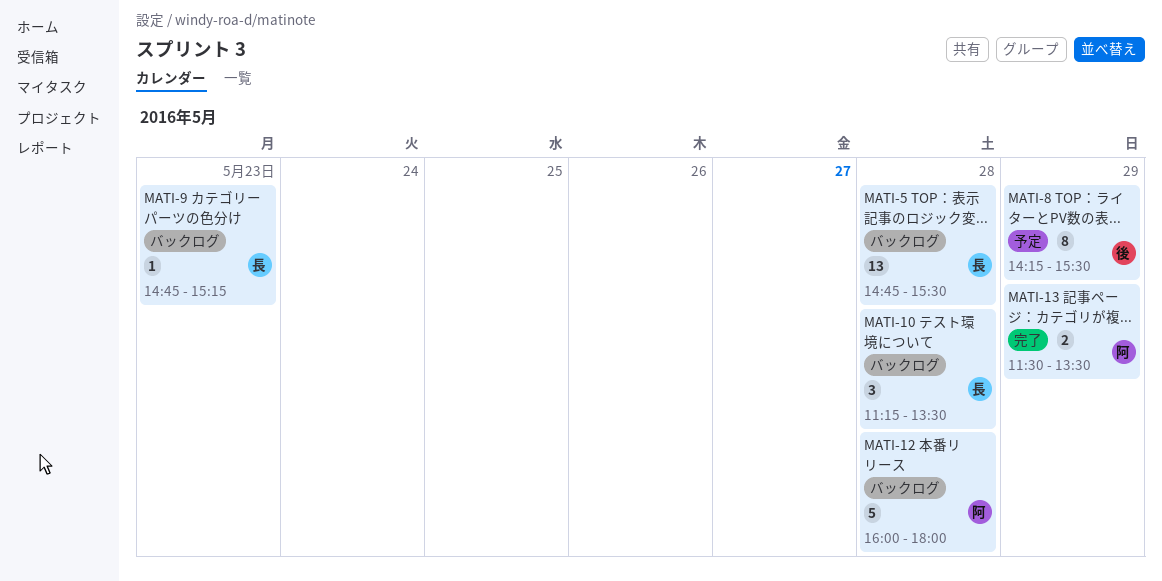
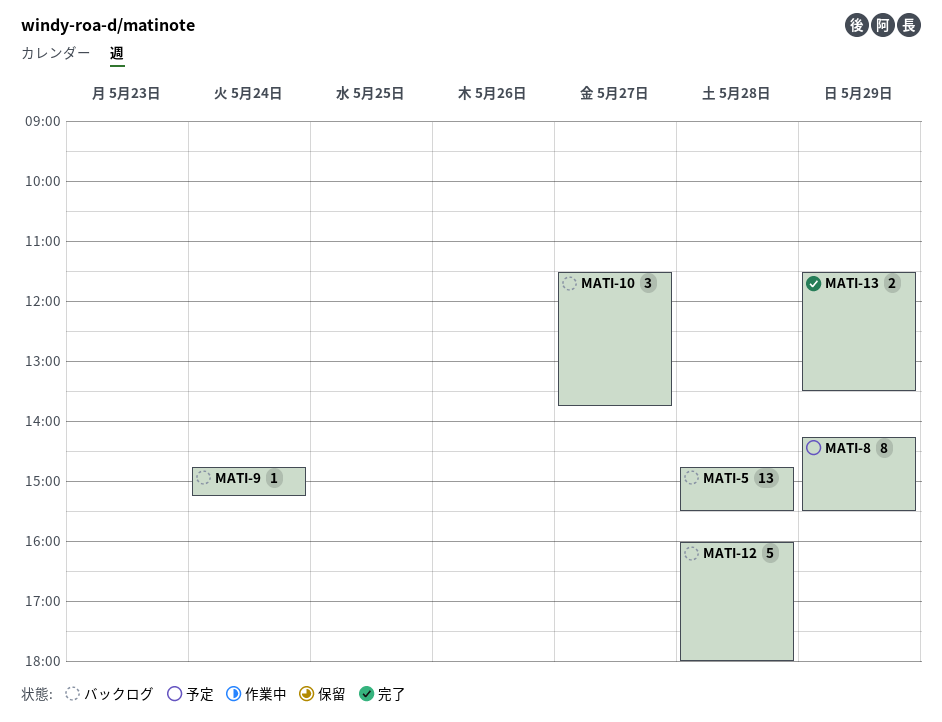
MATI-9, day: May 23 -> May 24
MATI-10, day: May 28 -> May 27
MATI-10, begins: 11:15 -> 11:30
MATI-10, ends: 13:30 -> 13:45

